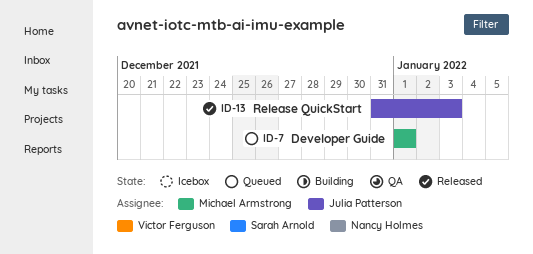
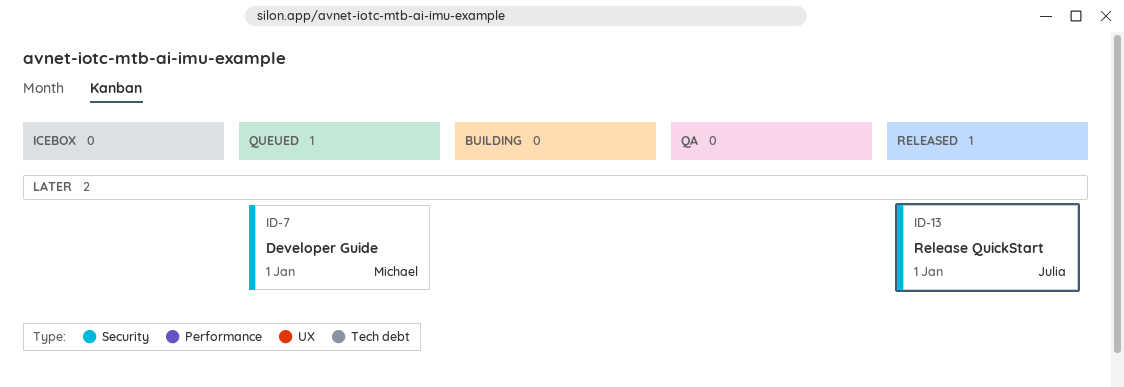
ID-13, due: Jan 3 -> Jan 1

